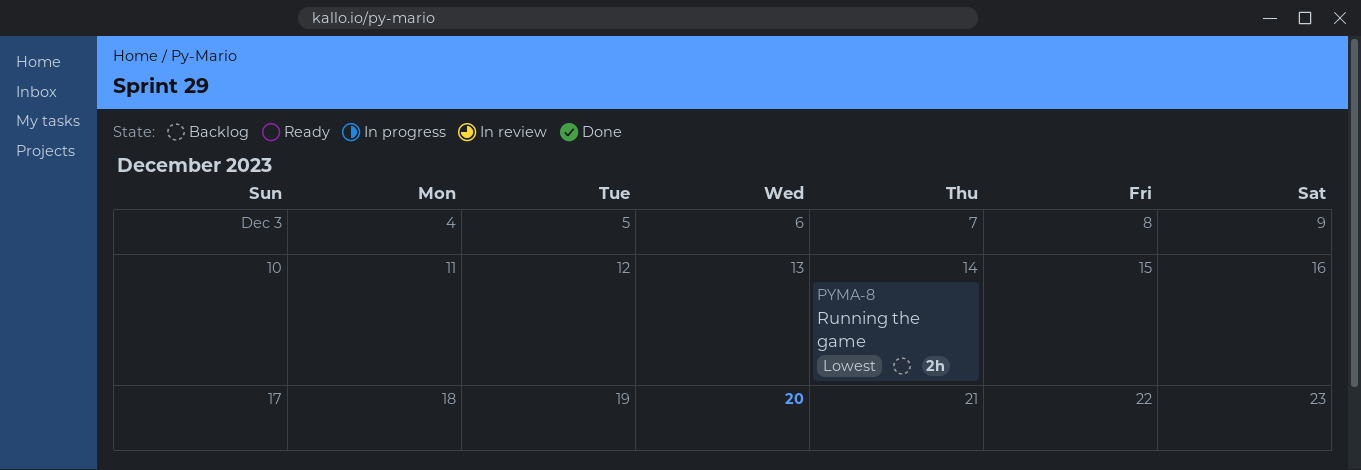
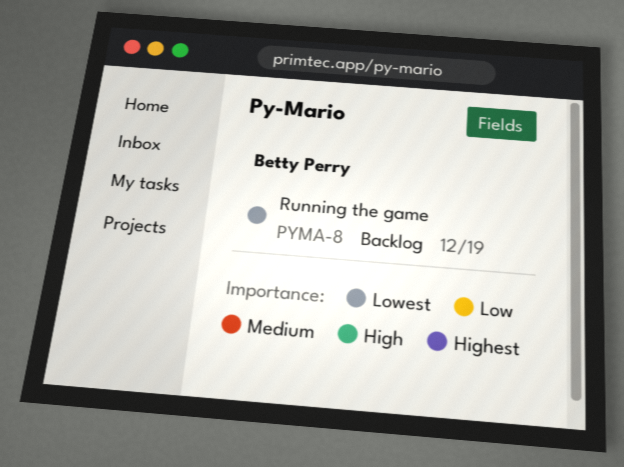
PYMA-8, due: Dec 14 -> Dec 19

